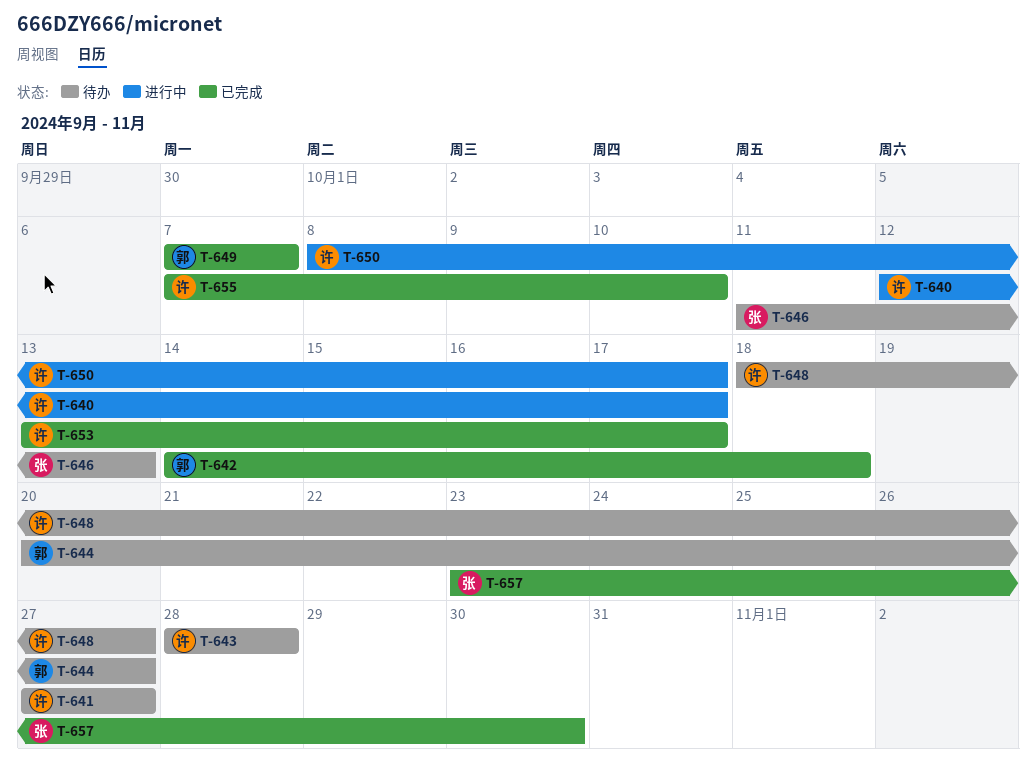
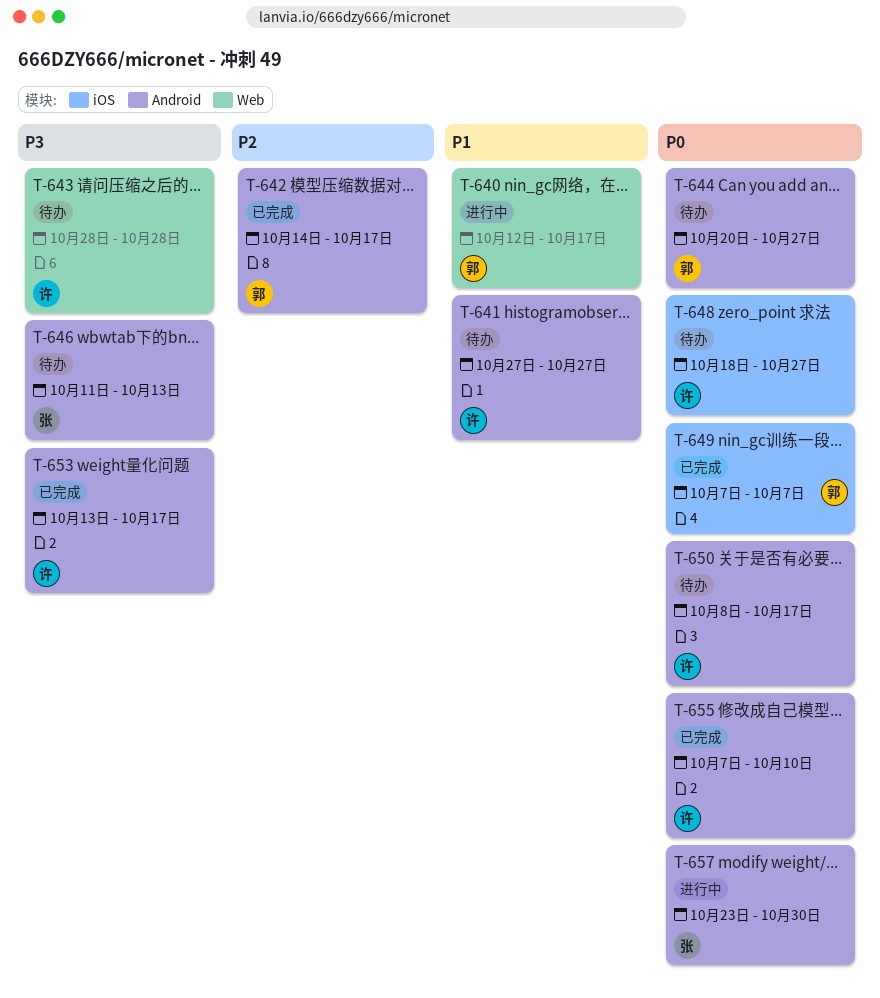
T-640, owner: 许 -> 郭
T-642, due: Oct 18 -> Oct 17
T-650, status: 进行中 -> 待办
T-657, status: 已完成 -> 进行中

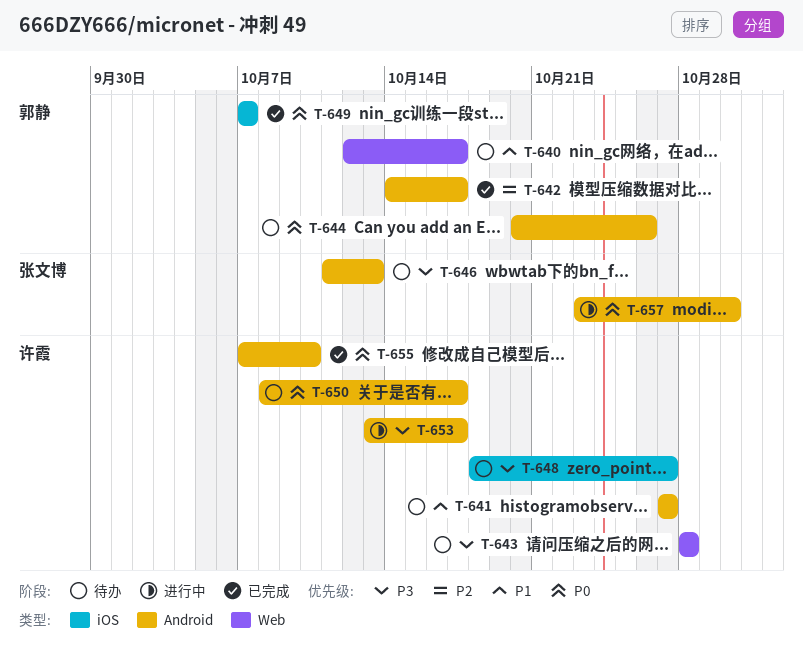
T-640, status: 进行中 -> 待办
T-644, due: Oct 27 -> Oct 26
T-648, priority: P0 -> P3
T-653, status: 已完成 -> 进行中

